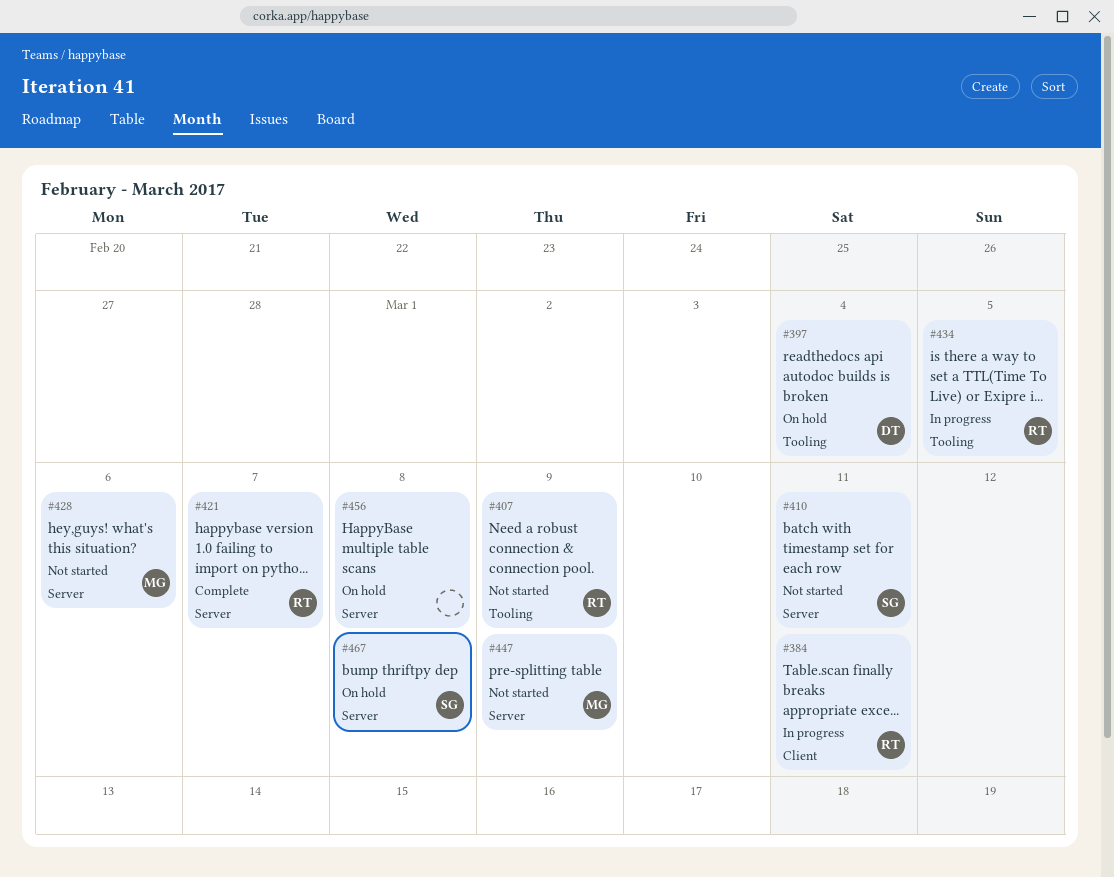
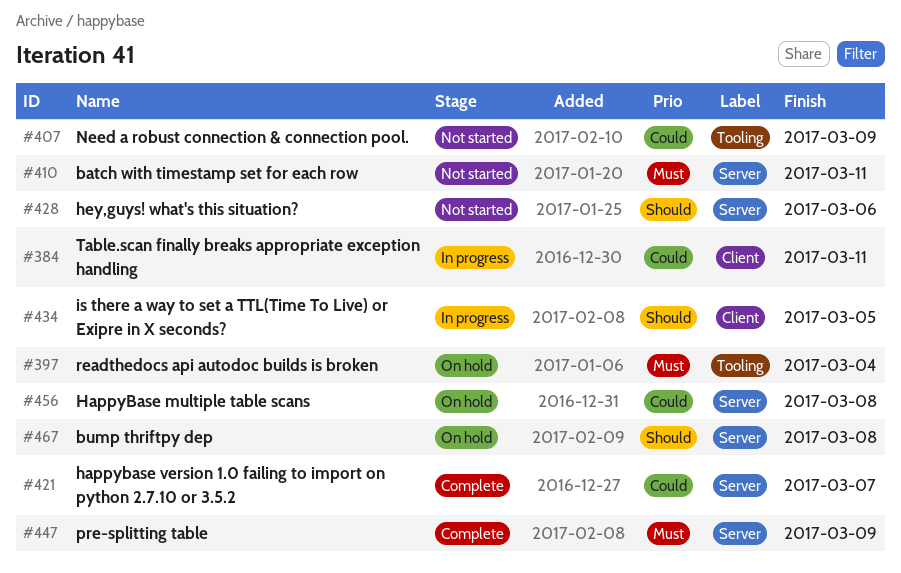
#434, label: Tooling -> Client
#447, status: Not started -> Complete

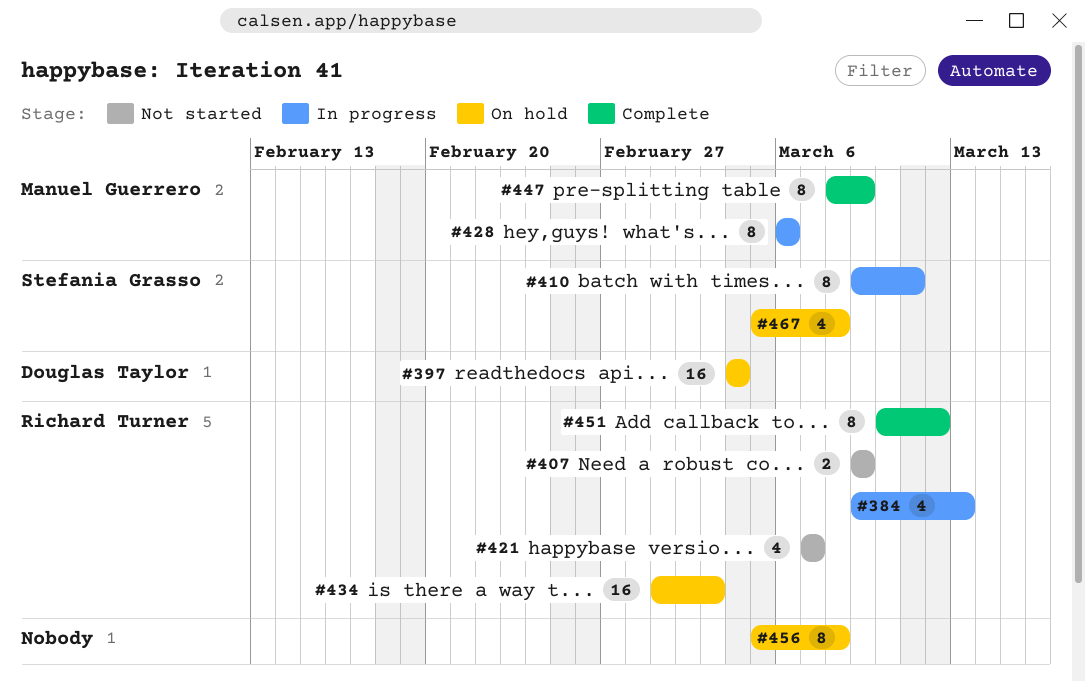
#384, due: Mar 11 -> Mar 13
#410, status: Not started -> In progress
#421, status: Complete -> Not started
#428, status: Not started -> In progress
#434, status: In progress -> On hold
#434, due: Mar 5 -> Mar 3
#451: none -> present

